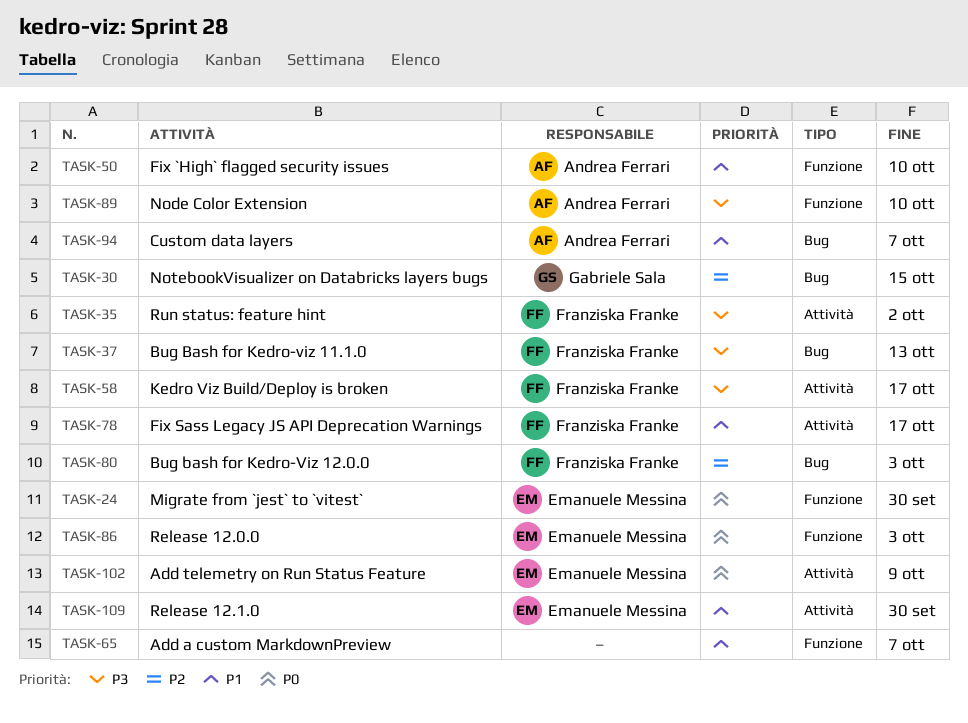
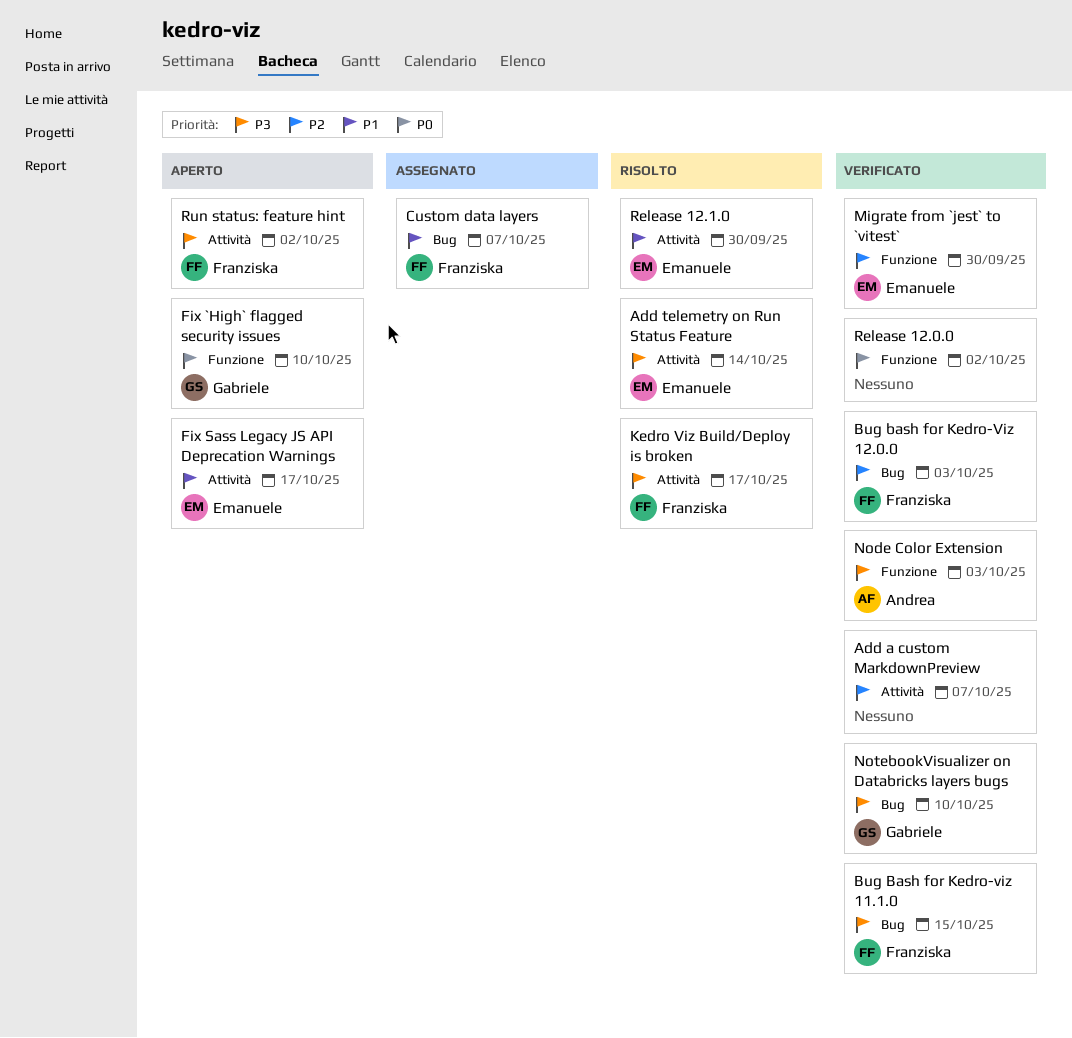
Add a custom MarkdownPreview, priority: P1 -> P2
Add a custom MarkdownPreview, label: Funzione -> Attività
Add telemetry on Run Status Feature, priority: P0 -> P3
Add telemetry on Run Status Feature, due: Oct 9 -> Oct 14
Bug Bash for Kedro-viz 11.1.0, due: Oct 13 -> Oct 15
Custom data layers, owner: Andrea Ferrari -> Franziska Franke
Fix `High` flagged security issues, owner: Andrea Ferrari -> Gabriele Sala
Fix `High` flagged security issues, priority: P1 -> P0
Fix Sass Legacy JS API Deprecation Warnings, owner: Franziska Franke -> Emanuele Messina
Migrate from `jest` to `vitest`, priority: P0 -> P2
Node Color Extension, due: Oct 10 -> Oct 3
NotebookVisualizer on Databricks layers bugs, priority: P2 -> P3
NotebookVisualizer on Databricks layers bugs, due: Oct 15 -> Oct 10
Release 12.0.0, owner: Emanuele Messina -> none
Release 12.0.0, due: Oct 3 -> Oct 2

